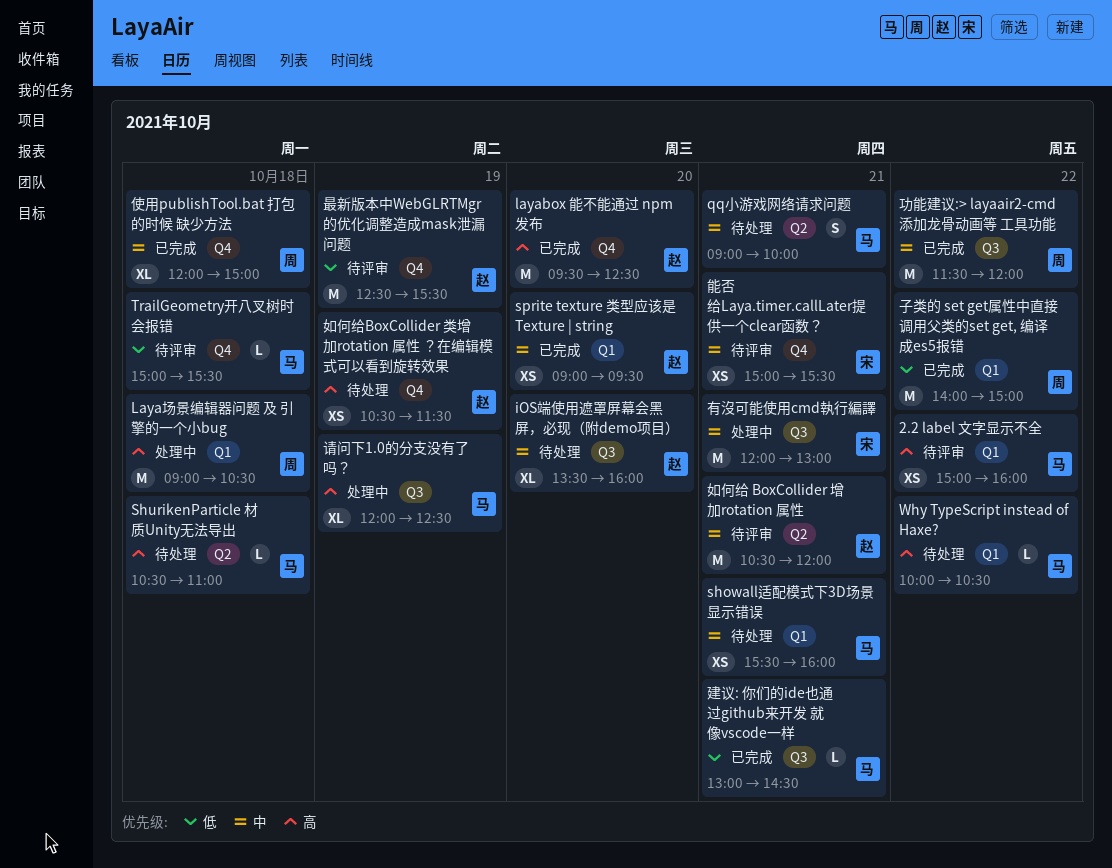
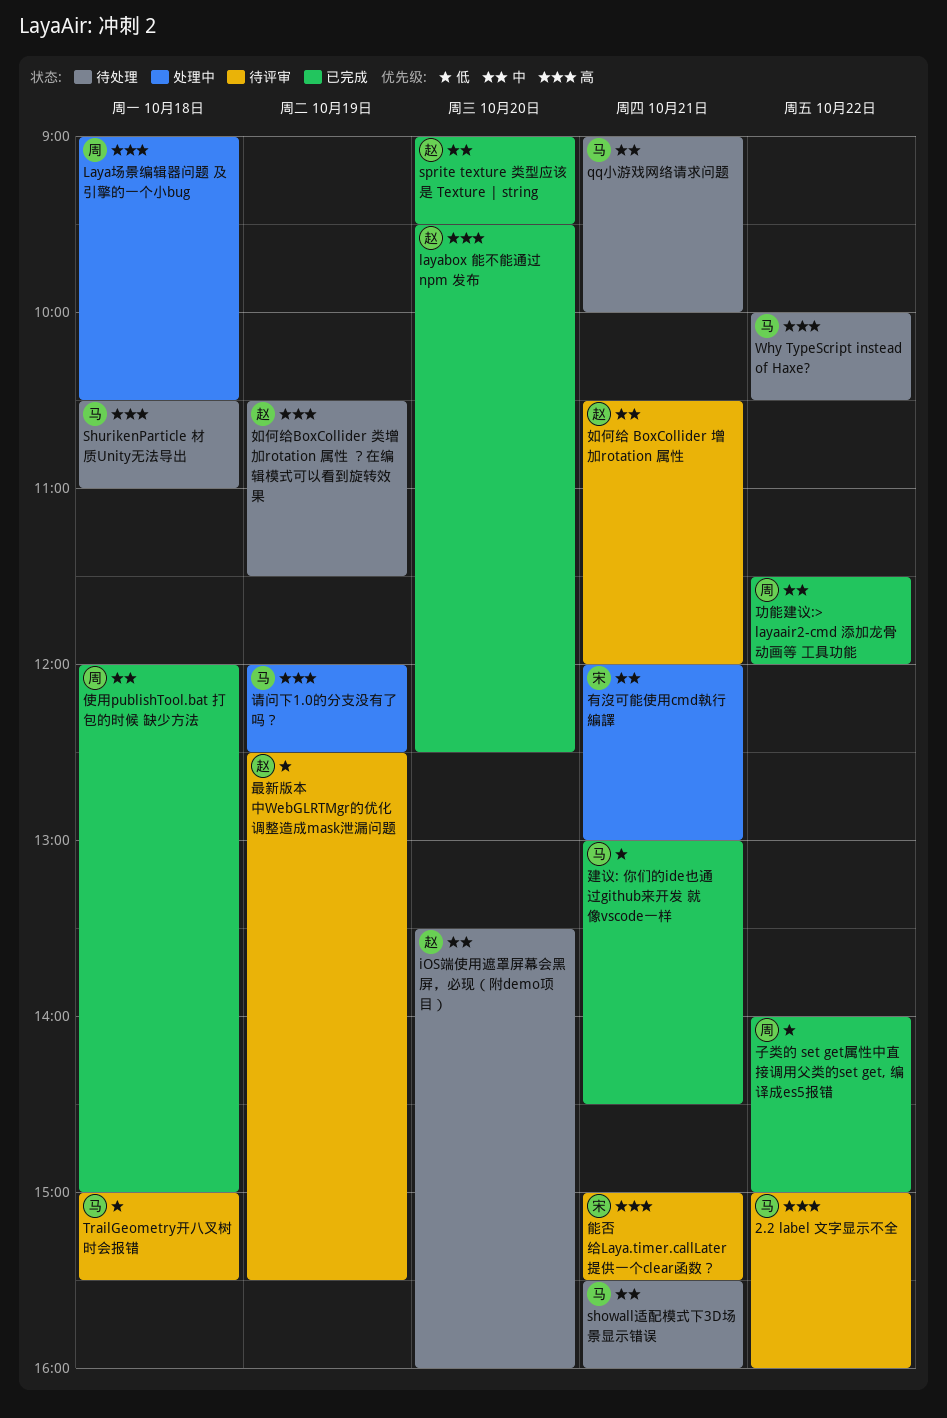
能否给Laya.timer.callLater提供一个clear函数？, priority: 中 -> 高

